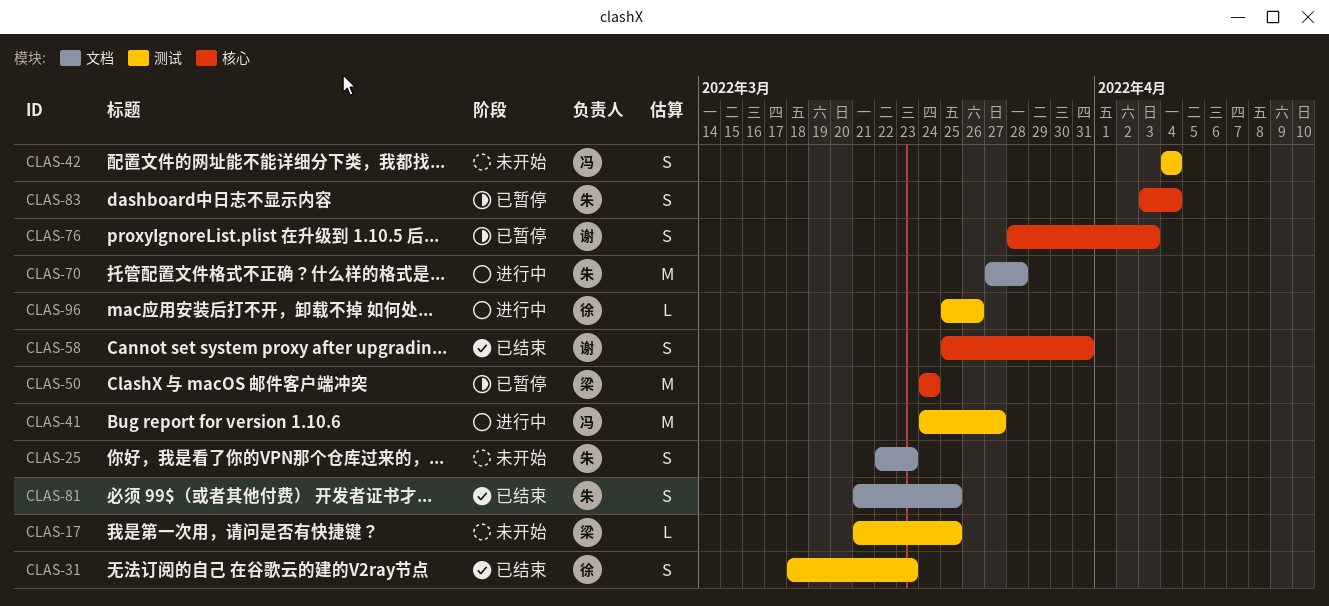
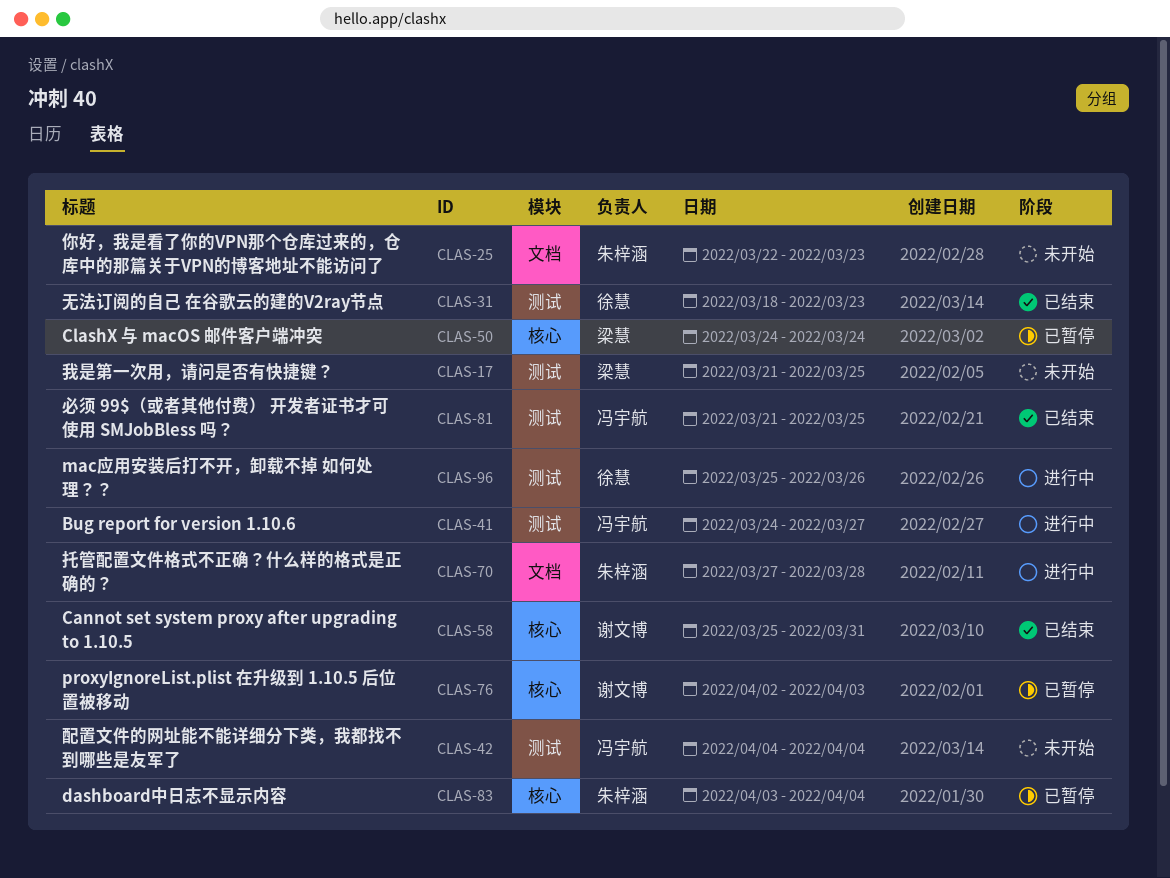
CLAS-76, start: Mar 28 -> Apr 2
CLAS-81, owner: 朱梓涵 -> 冯宇航
CLAS-81, label: 文档 -> 测试

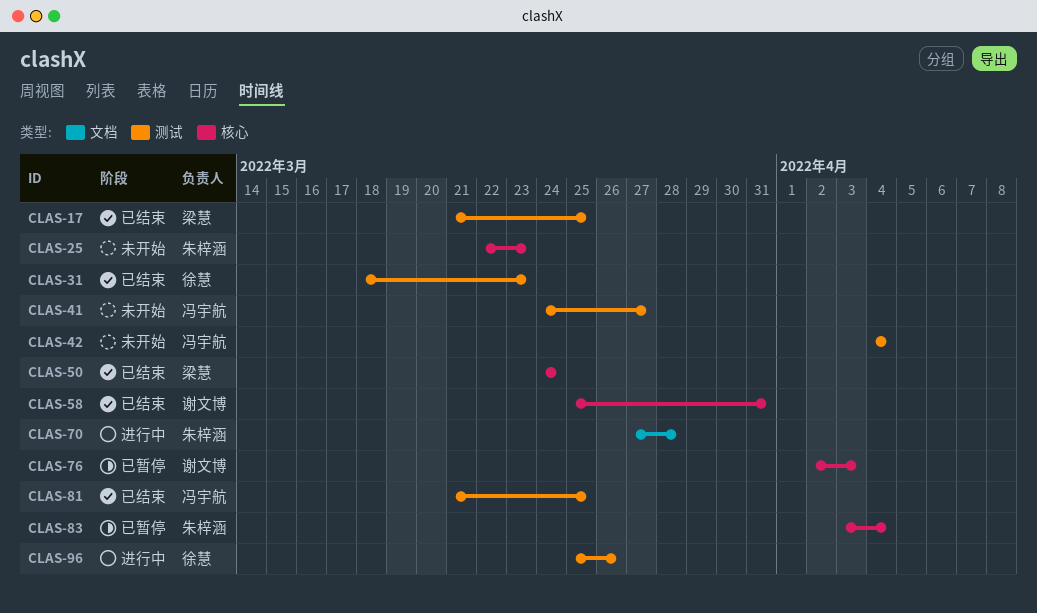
CLAS-17, status: 未开始 -> 已结束
CLAS-25, label: 文档 -> 核心
CLAS-41, status: 进行中 -> 未开始
CLAS-50, status: 已暂停 -> 已结束

